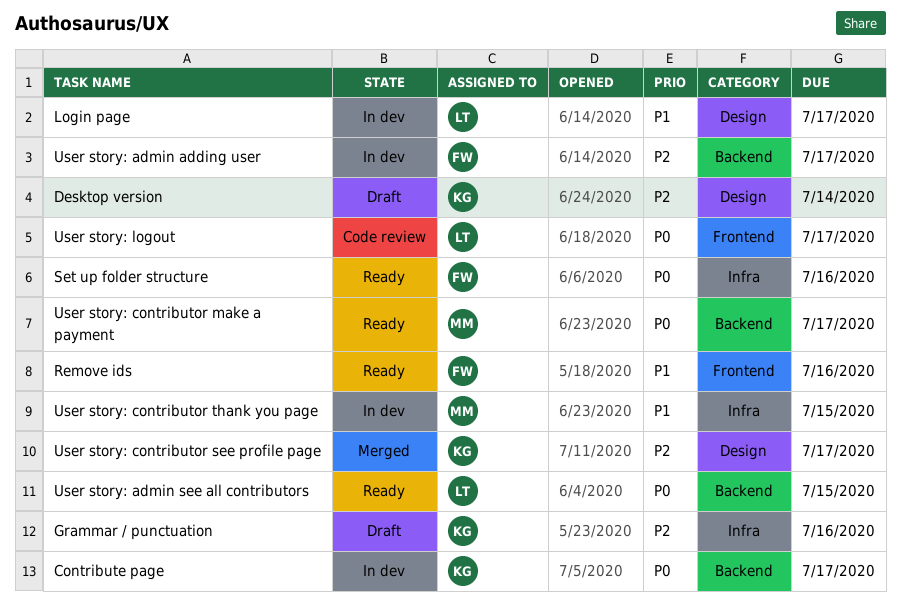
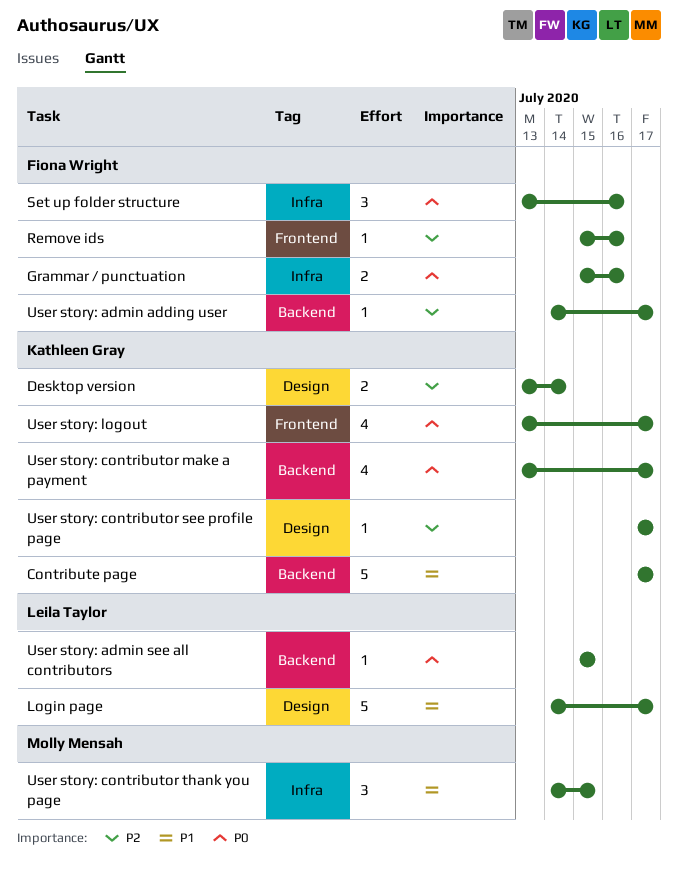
Contribute page, priority: P0 -> P1
Grammar / punctuation, owner: Kathleen Gray -> Fiona Wright
Grammar / punctuation, priority: P2 -> P0
Remove ids, priority: P1 -> P2
User story: contributor make a payment, owner: Molly Mensah -> Kathleen Gray
User story: logout, owner: Leila Taylor -> Kathleen Gray

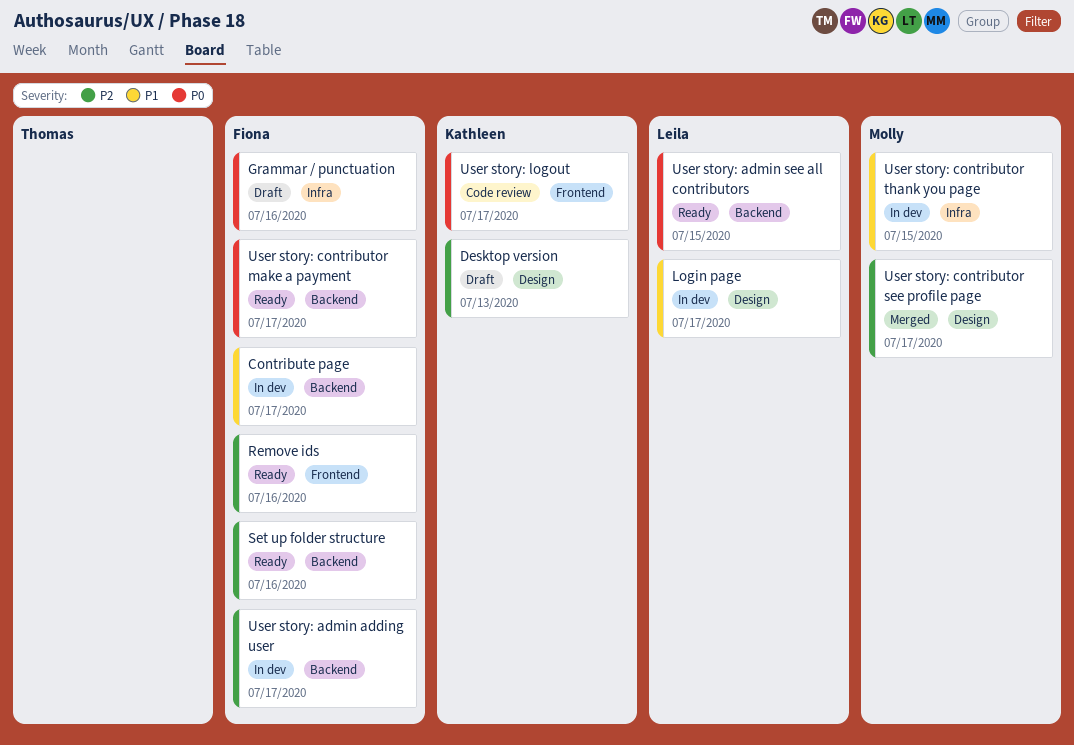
Contribute page, owner: Kathleen Gray -> Fiona Wright
Desktop version, due: Jul 14 -> Jul 13
Set up folder structure, priority: P0 -> P2
Set up folder structure, label: Infra -> Backend
User story: contributor make a payment, owner: Kathleen Gray -> Fiona Wright
User story: contributor see profile page, owner: Kathleen Gray -> Molly Mensah

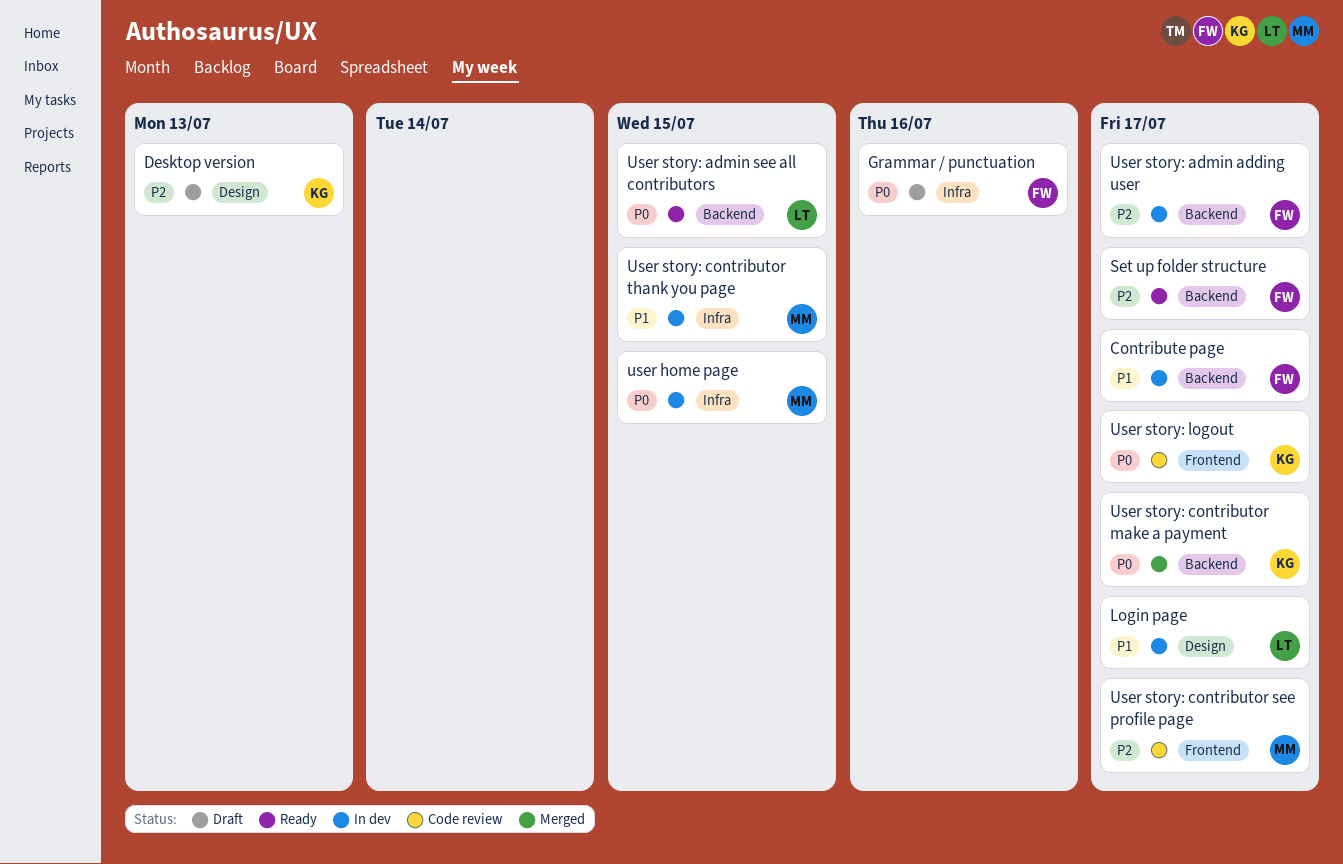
Remove ids: present -> none
Set up folder structure, due: Jul 16 -> Jul 17
user home page: none -> present
User story: contributor make a payment, status: Ready -> Merged
User story: contributor make a payment, owner: Fiona -> Kathleen
User story: contributor see profile page, status: Merged -> Code review
User story: contributor see profile page, label: Design -> Frontend

